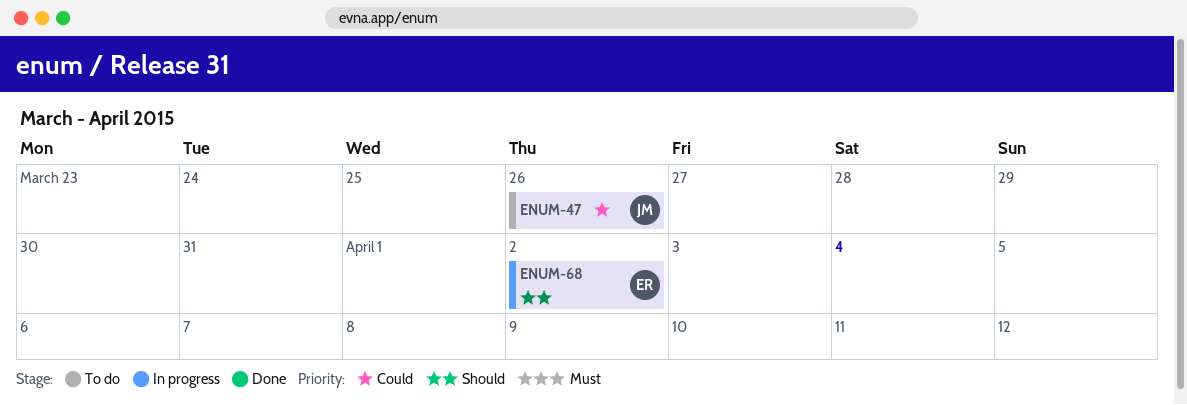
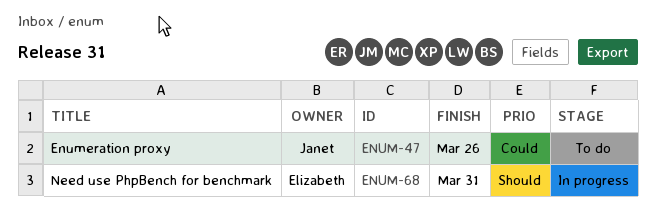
ENUM-68, due: Apr 2 -> Mar 31

